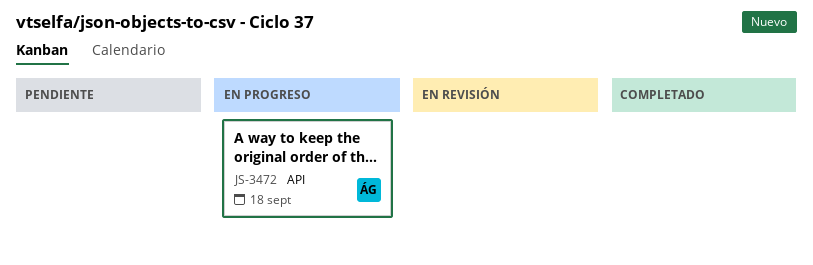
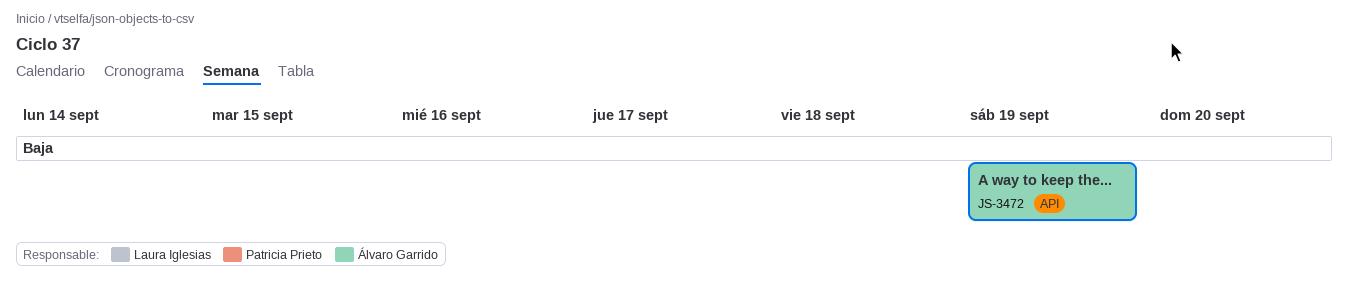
JS-3472, due: Sep 18 -> Sep 19

